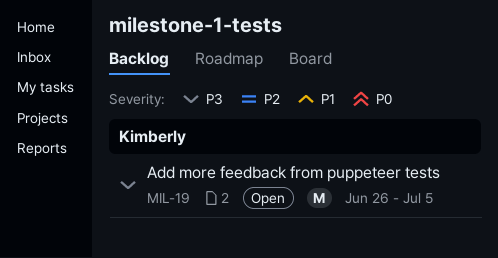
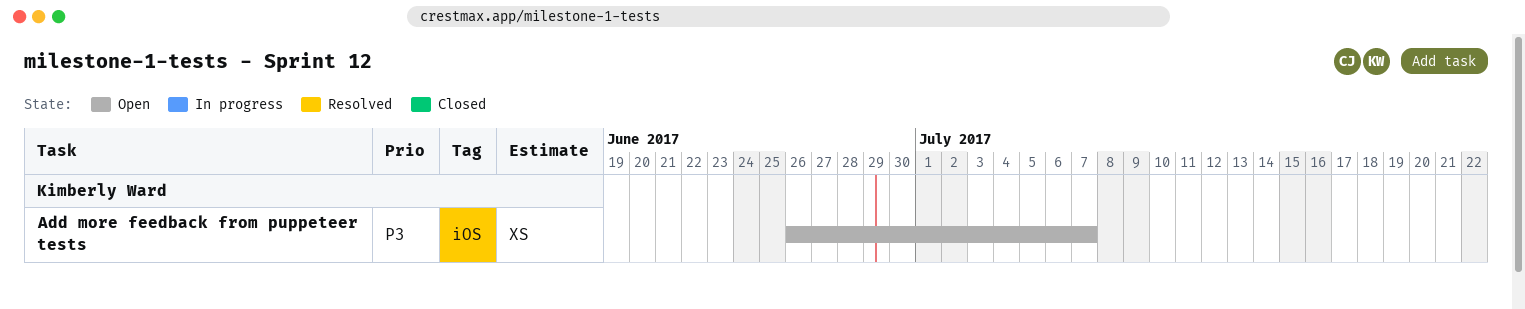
Add more feedback from puppeteer tests, estimate: M -> XS
Add more feedback from puppeteer tests, due: Jul 5 -> Jul 7

